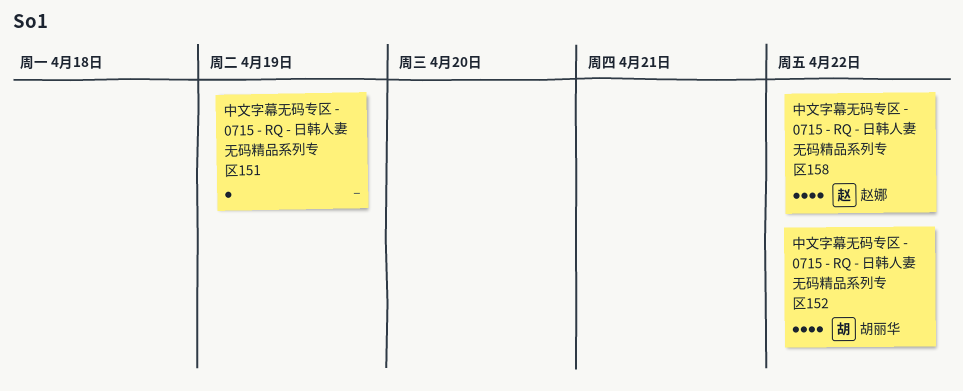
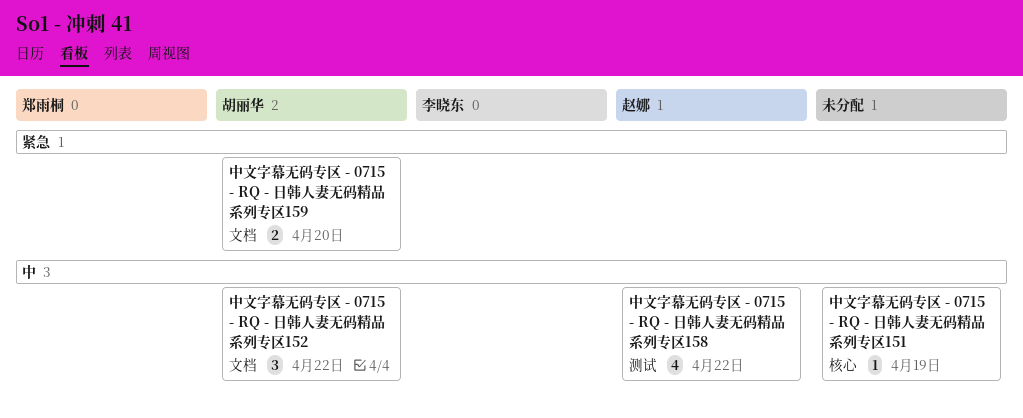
中文字幕无码专区 - 0715 - RQ - 日韩人妻无码精品系列专区152, estimate: 4 -> 3
中文字幕无码专区 - 0715 - RQ - 日韩人妻无码精品系列专区159: none -> present

